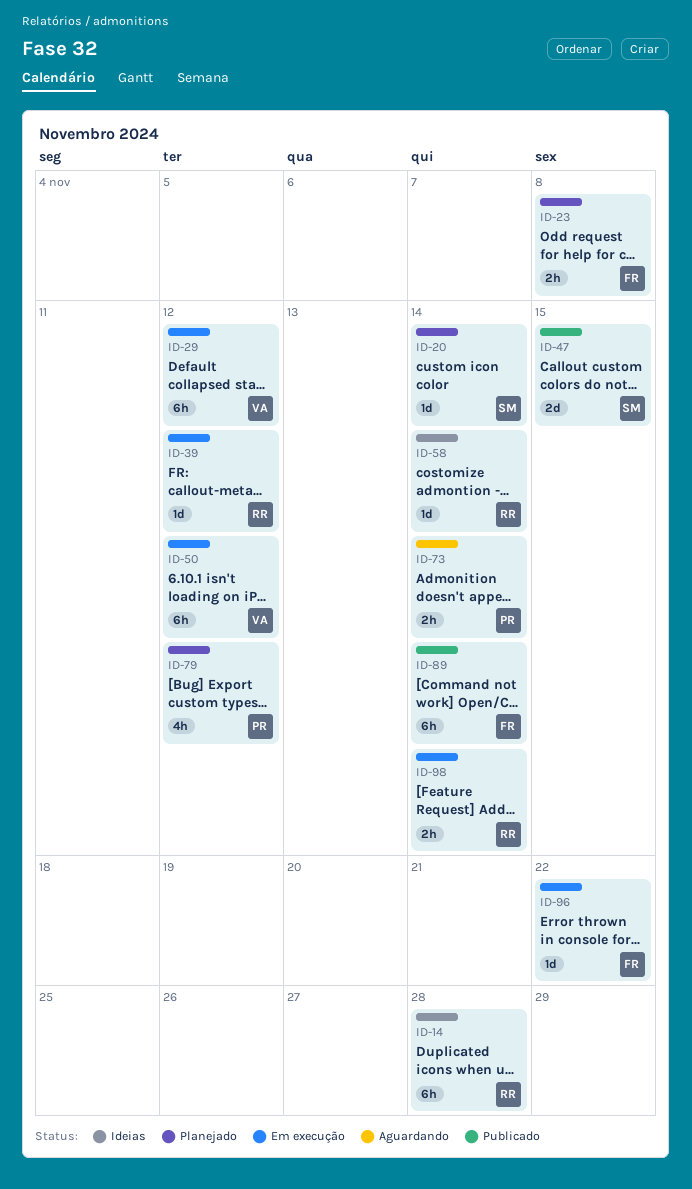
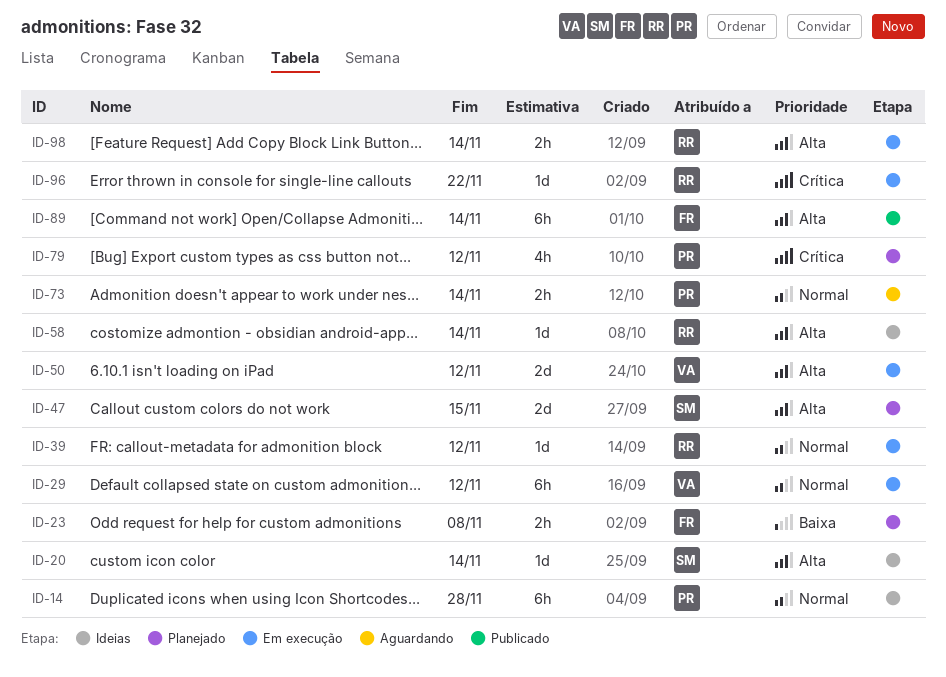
ID-14, owner: RR -> PR
ID-20, status: Planejado -> Ideias
ID-47, status: Publicado -> Planejado
ID-50, estimate: 6h -> 2d
ID-96, owner: FR -> RR

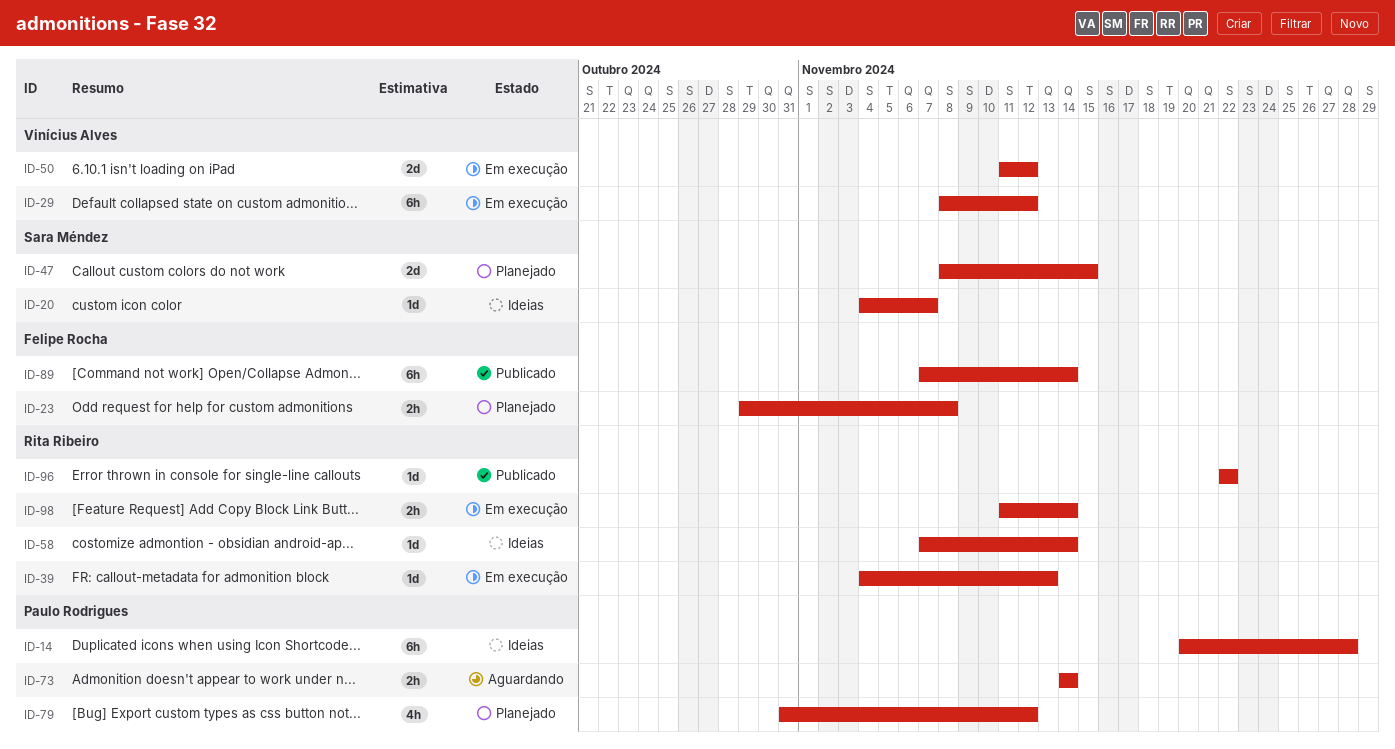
ID-20, due: Nov 14 -> Nov 7
ID-39, due: Nov 12 -> Nov 13
ID-96, status: Em execução -> Publicado

